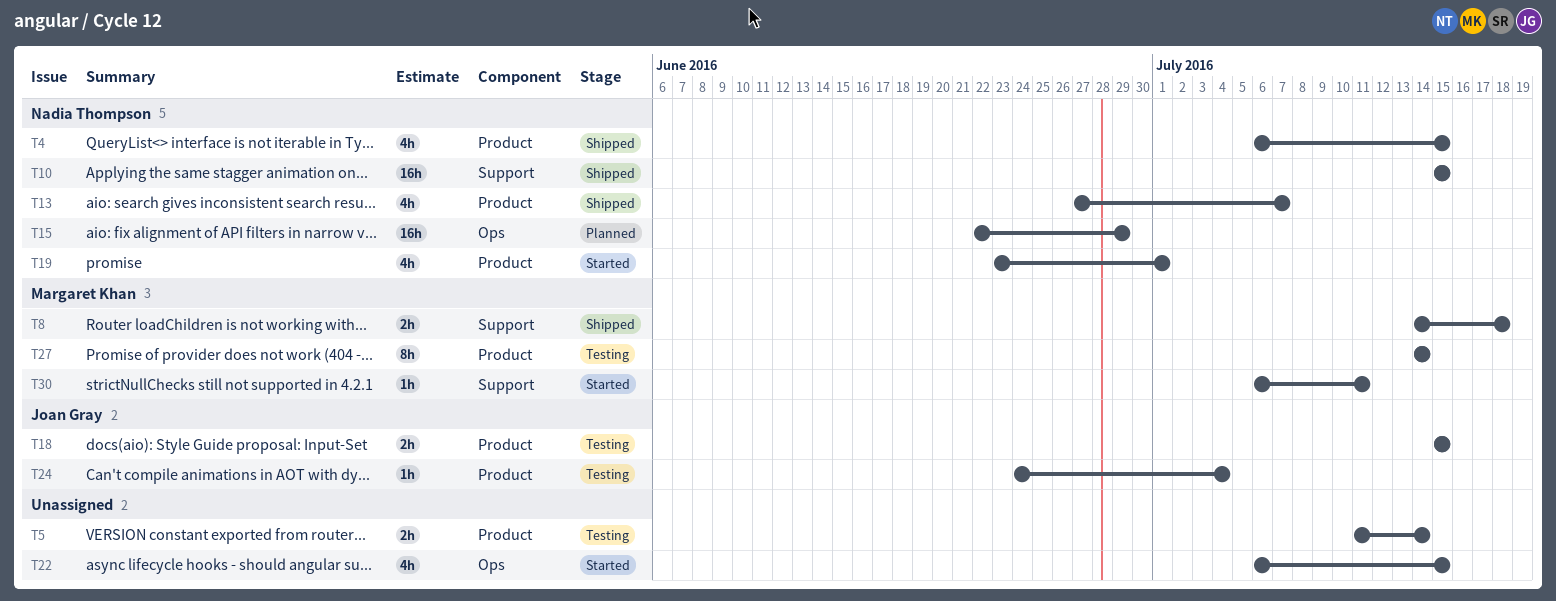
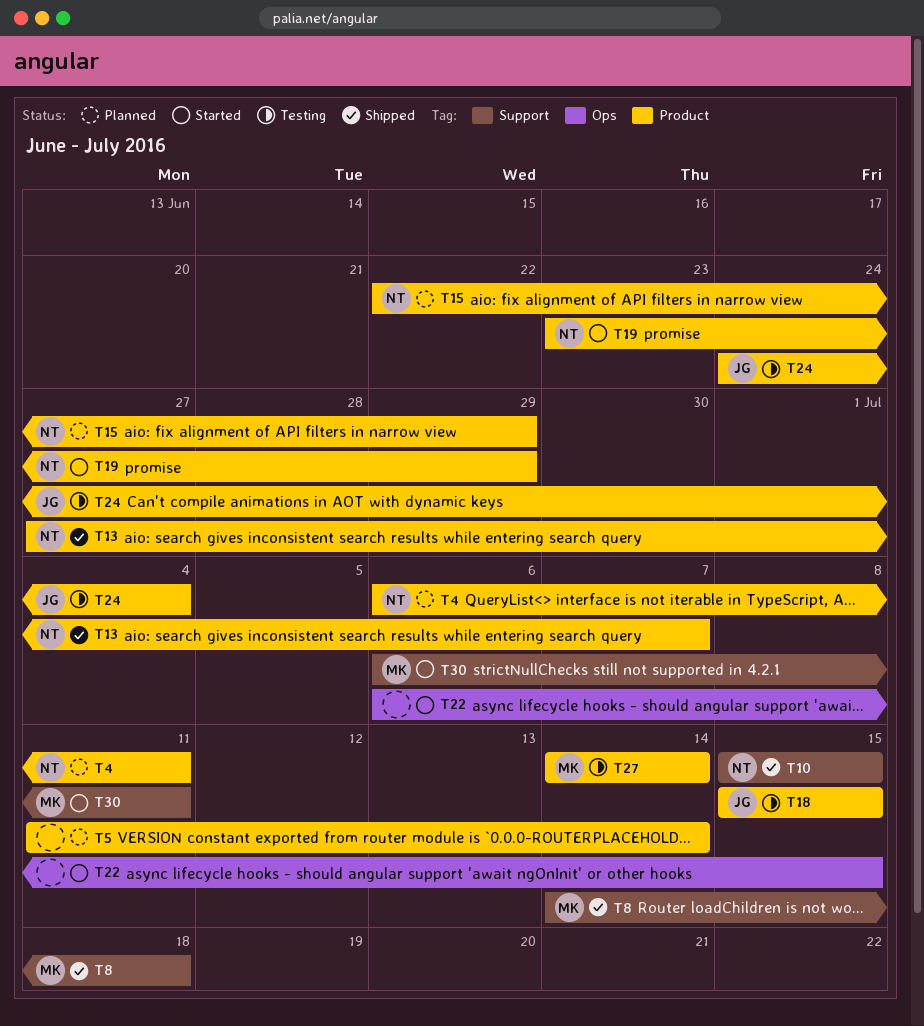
T4, status: Shipped -> Planned
T4, due: Jul 15 -> Jul 11
T5, status: Testing -> Planned
T15, label: Ops -> Product
T19, due: Jul 1 -> Jun 29

